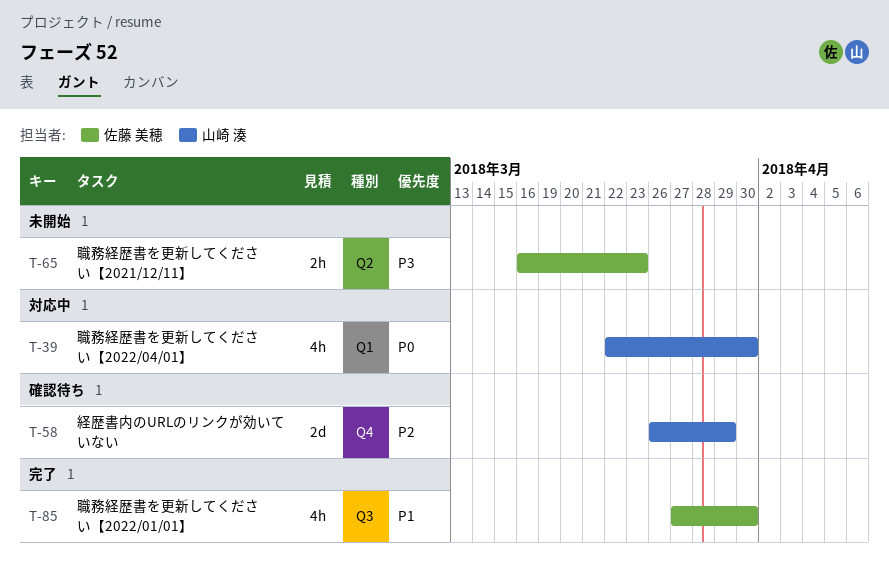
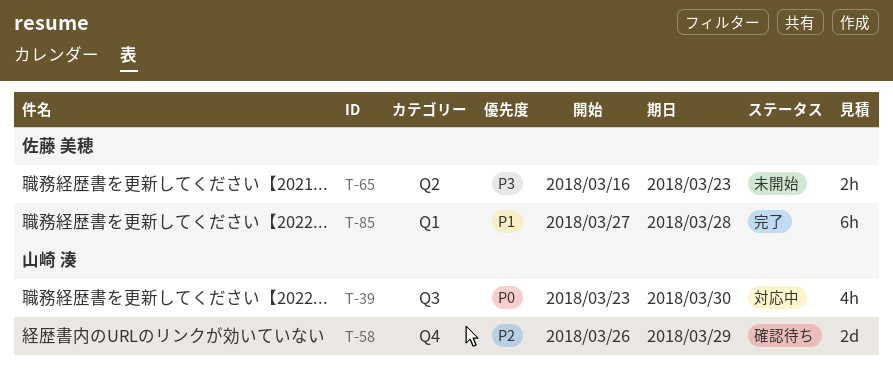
T-39, label: Q1 -> Q3
T-39, start: Mar 22 -> Mar 23
T-85, label: Q3 -> Q1
T-85, estimate: 4h -> 6h
T-85, due: Mar 30 -> Mar 28

